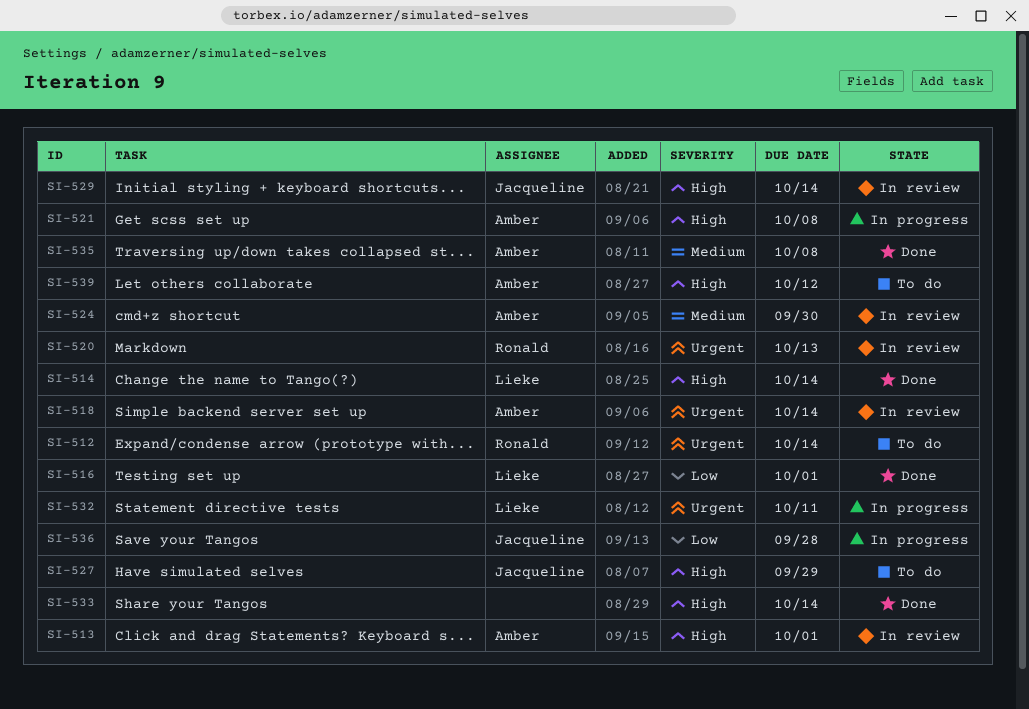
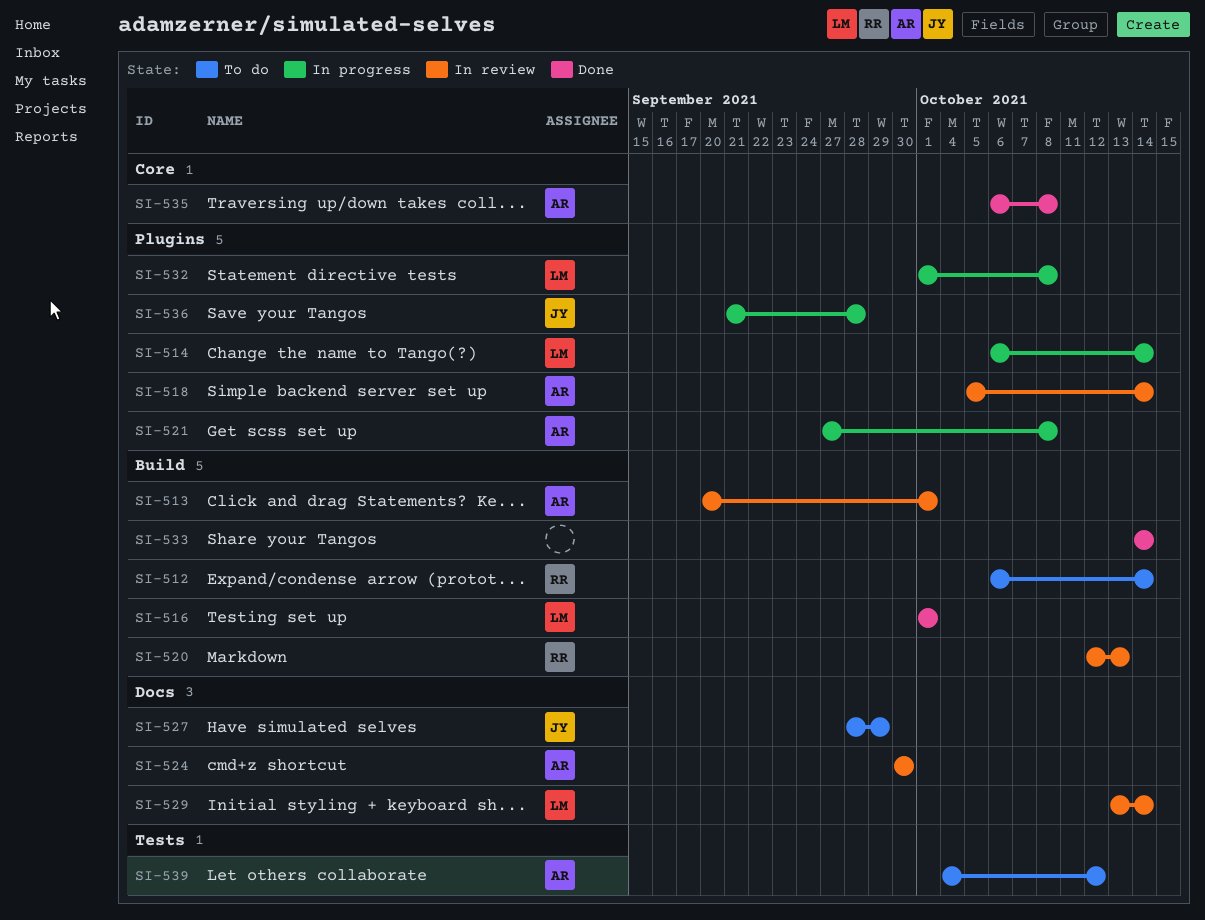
SI-514, status: Done -> In progress
SI-529, owner: Jacqueline -> Lieke
SI-532, due: Oct 11 -> Oct 8

